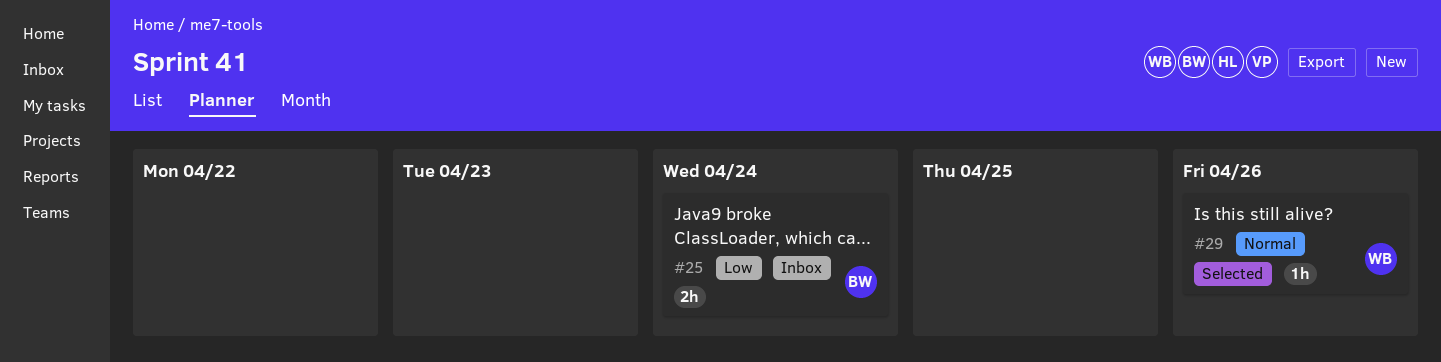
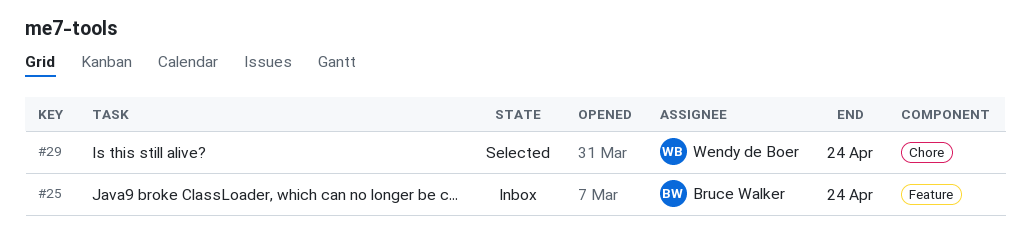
#29, due: Apr 26 -> Apr 24

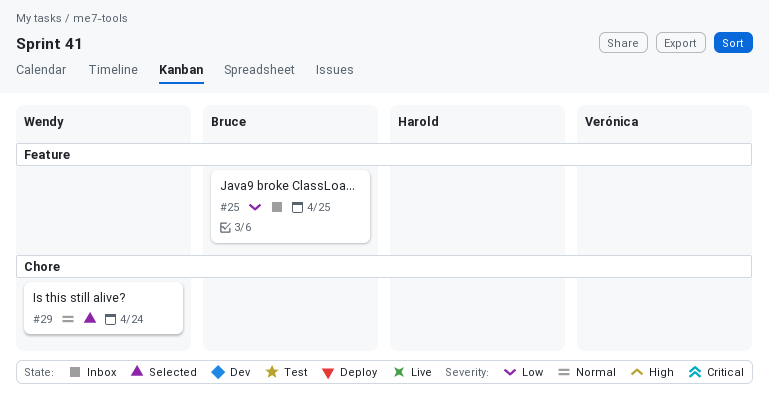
#25, due: Apr 24 -> Apr 25

